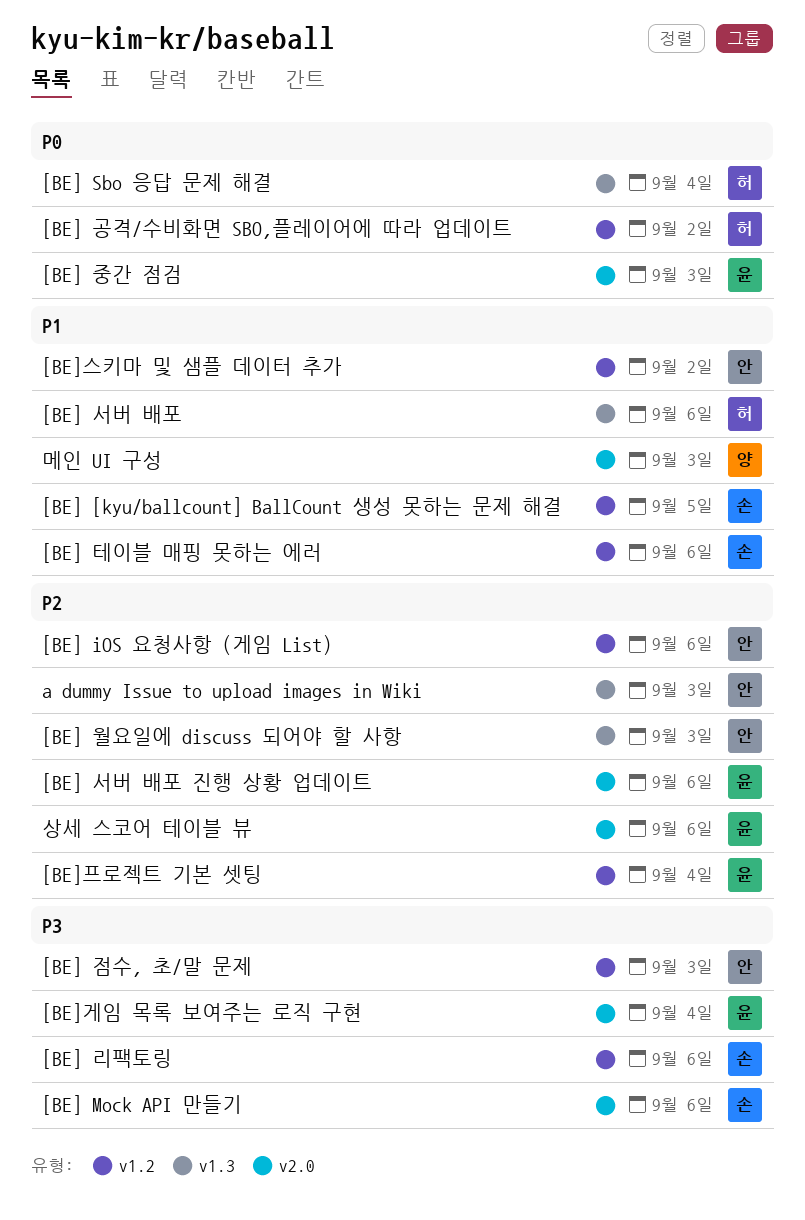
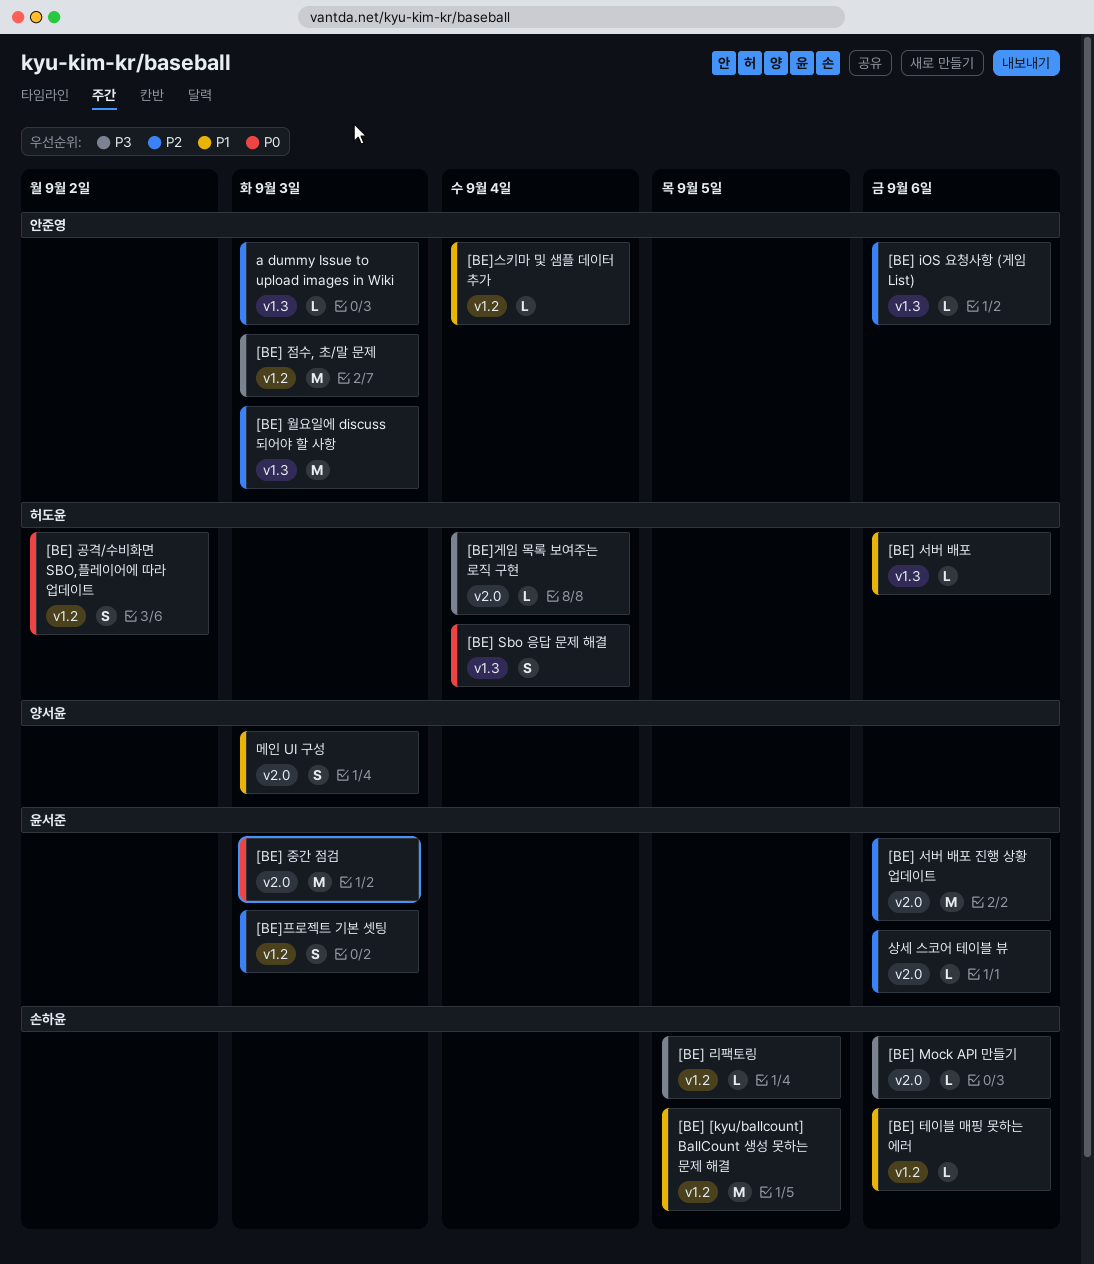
[BE] iOS 요청사항 (게임 List), label: v1.2 -> v1.3
[BE] 리팩토링, due: Sep 6 -> Sep 5
[BE]게임 목록 보여주는 로직 구현, owner: 윤서준 -> 허도윤
[BE]스키마 및 샘플 데이터 추가, due: Sep 2 -> Sep 4
[BE]프로젝트 기본 셋팅, due: Sep 4 -> Sep 3

